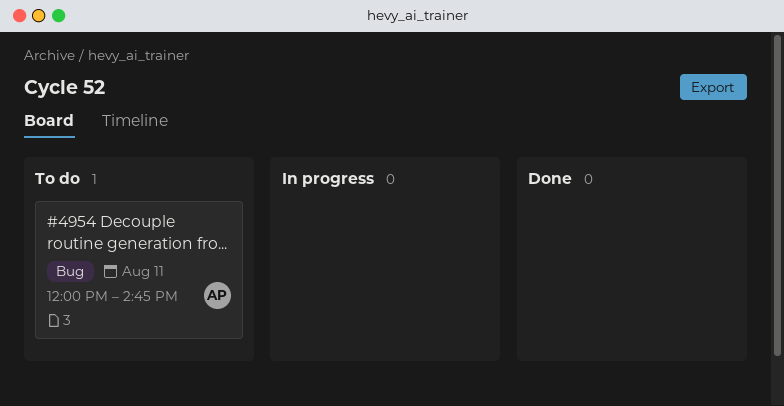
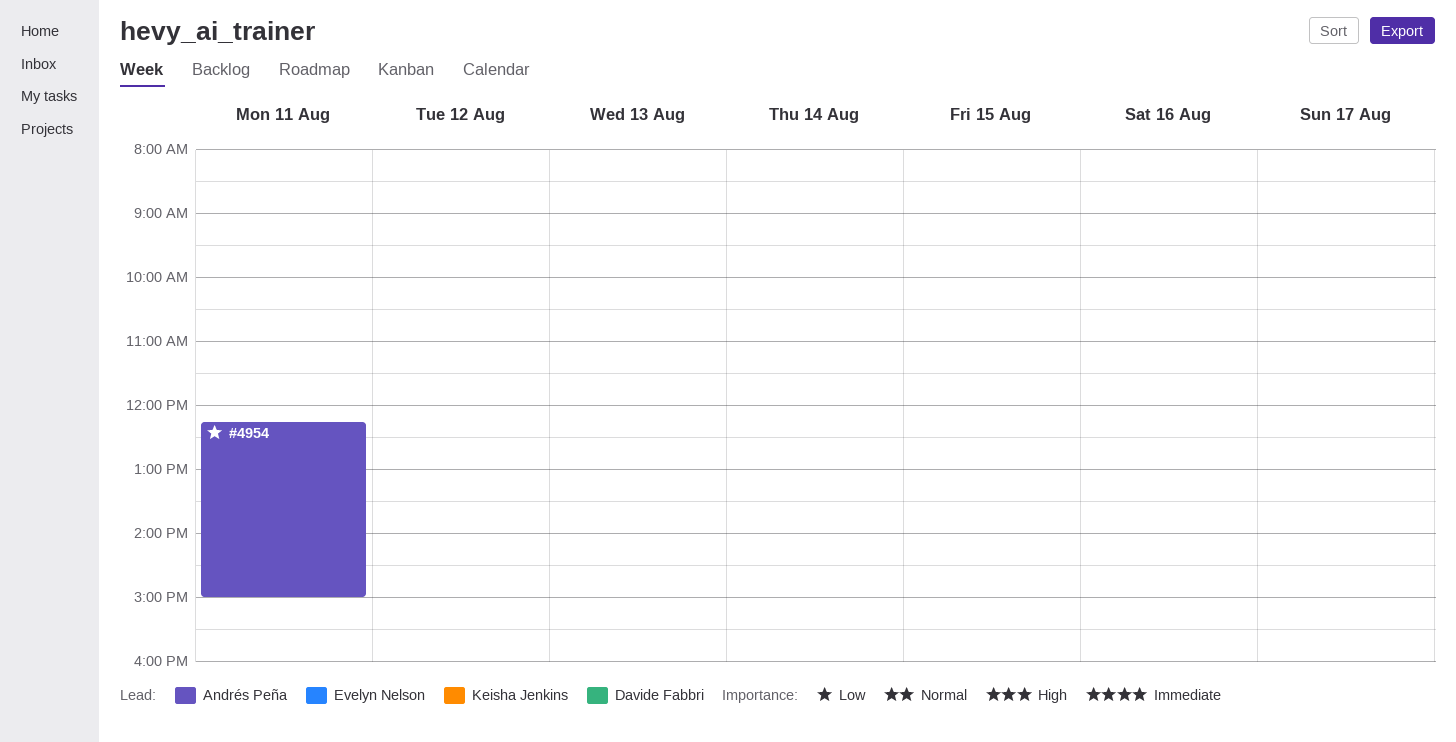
#4954, begins: 12:00 -> 12:15
#4954, ends: 14:45 -> 15:00

